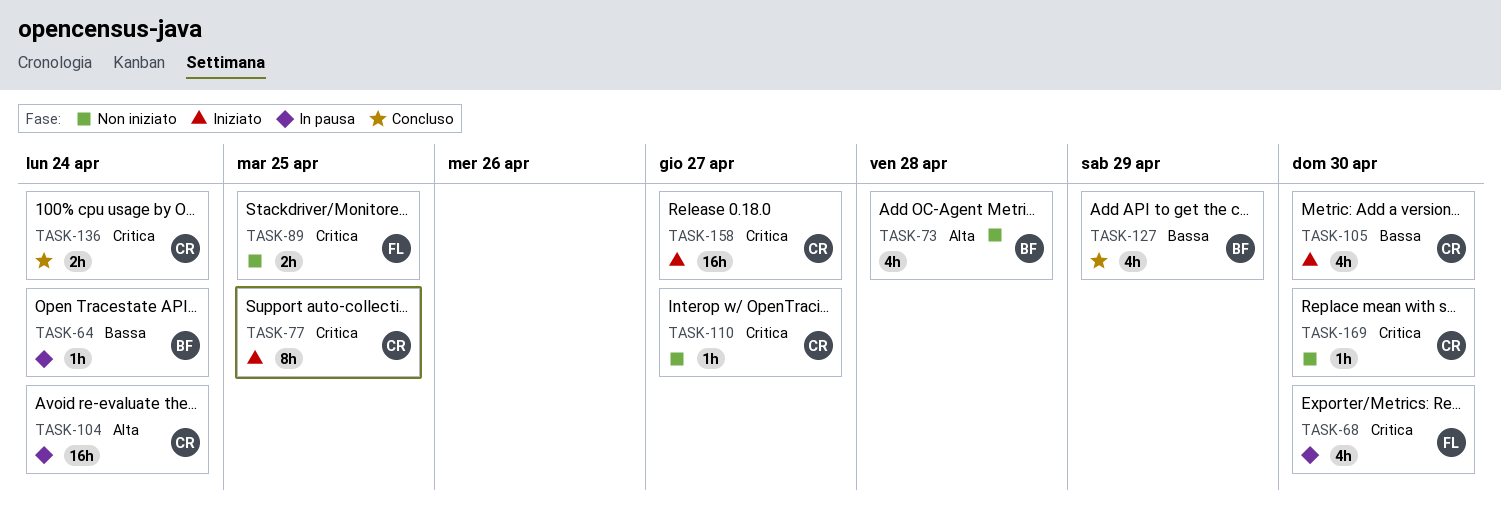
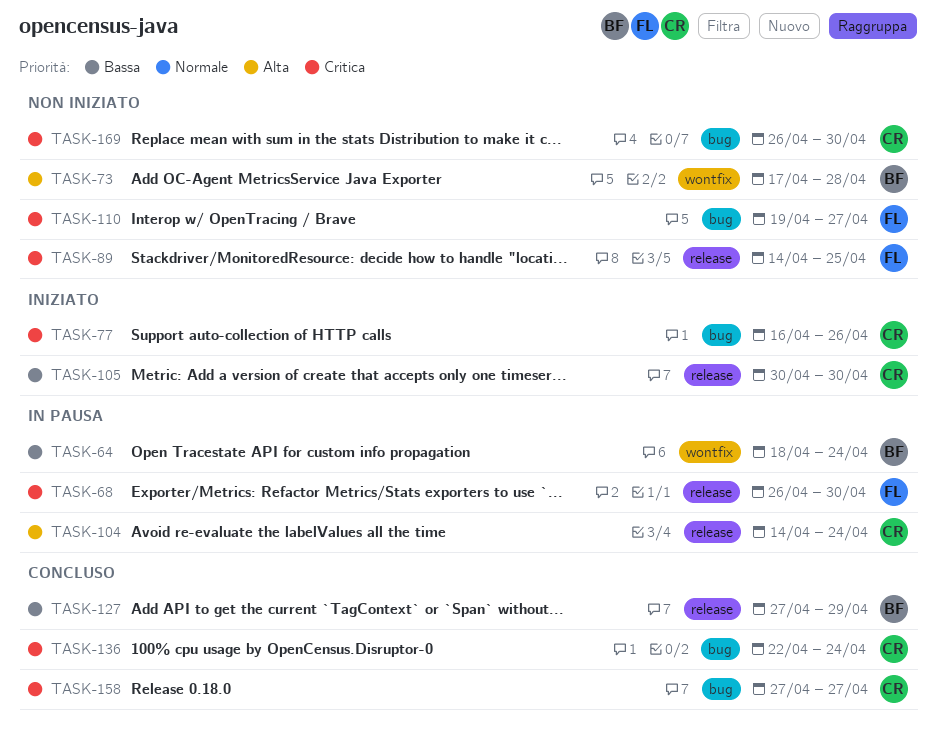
TASK-77, due: Apr 25 -> Apr 26
TASK-110, owner: CR -> FL
TASK-158, status: Iniziato -> Concluso

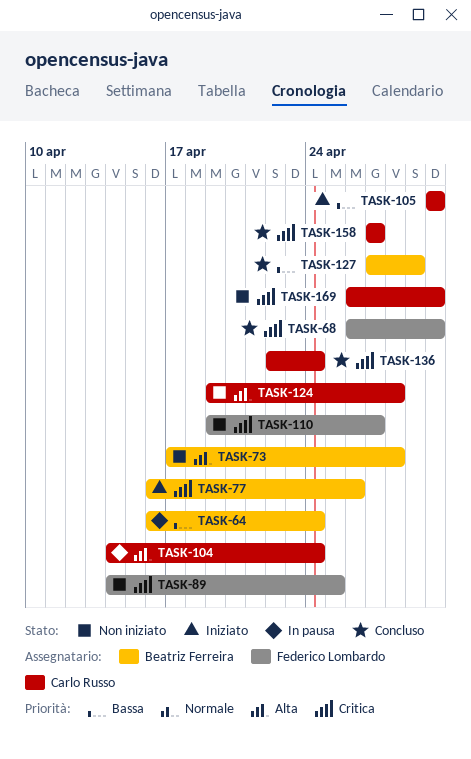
TASK-64, start: Apr 18 -> Apr 16
TASK-68, status: In pausa -> Concluso
TASK-77, owner: Carlo Russo -> Beatriz Ferreira
TASK-124: none -> present

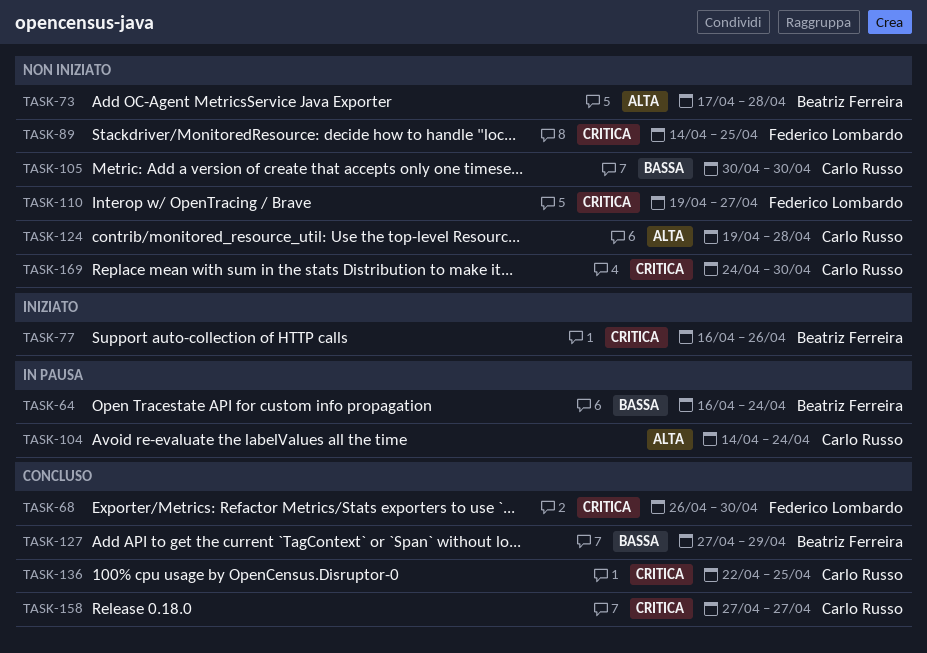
TASK-105, status: Iniziato -> Non iniziato
TASK-136, due: Apr 24 -> Apr 25
TASK-169, start: Apr 26 -> Apr 24

